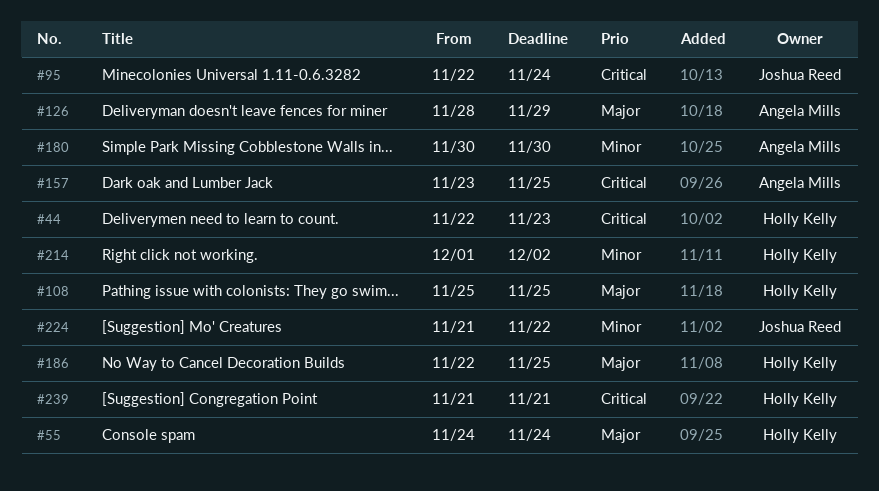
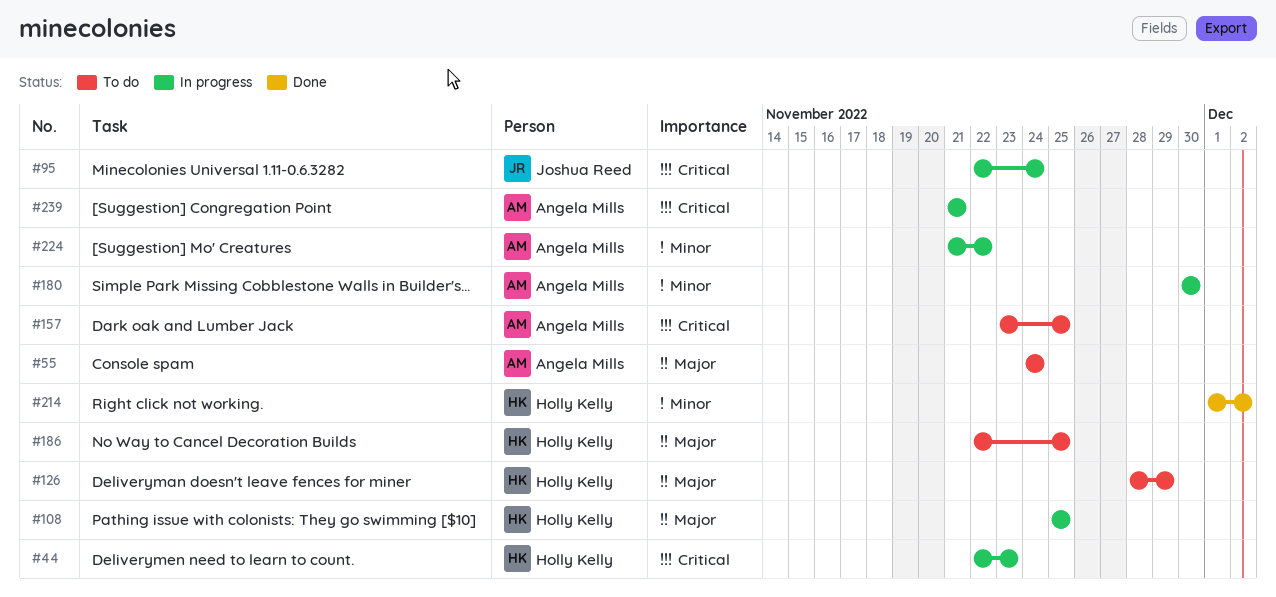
#55, owner: Holly Kelly -> Angela Mills
#126, owner: Angela Mills -> Holly Kelly
#224, owner: Joshua Reed -> Angela Mills
#239, owner: Holly Kelly -> Angela Mills

